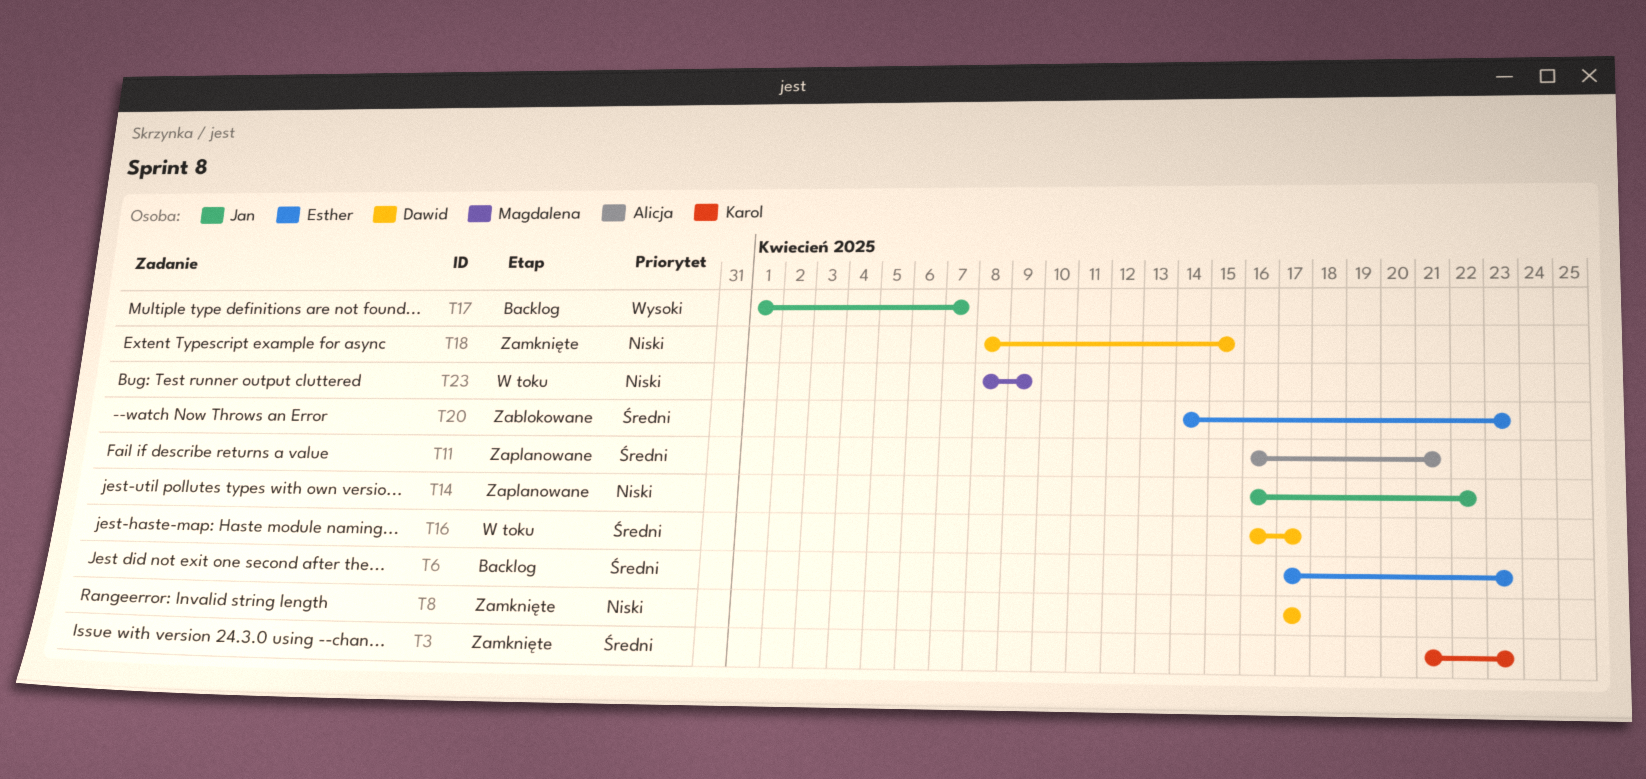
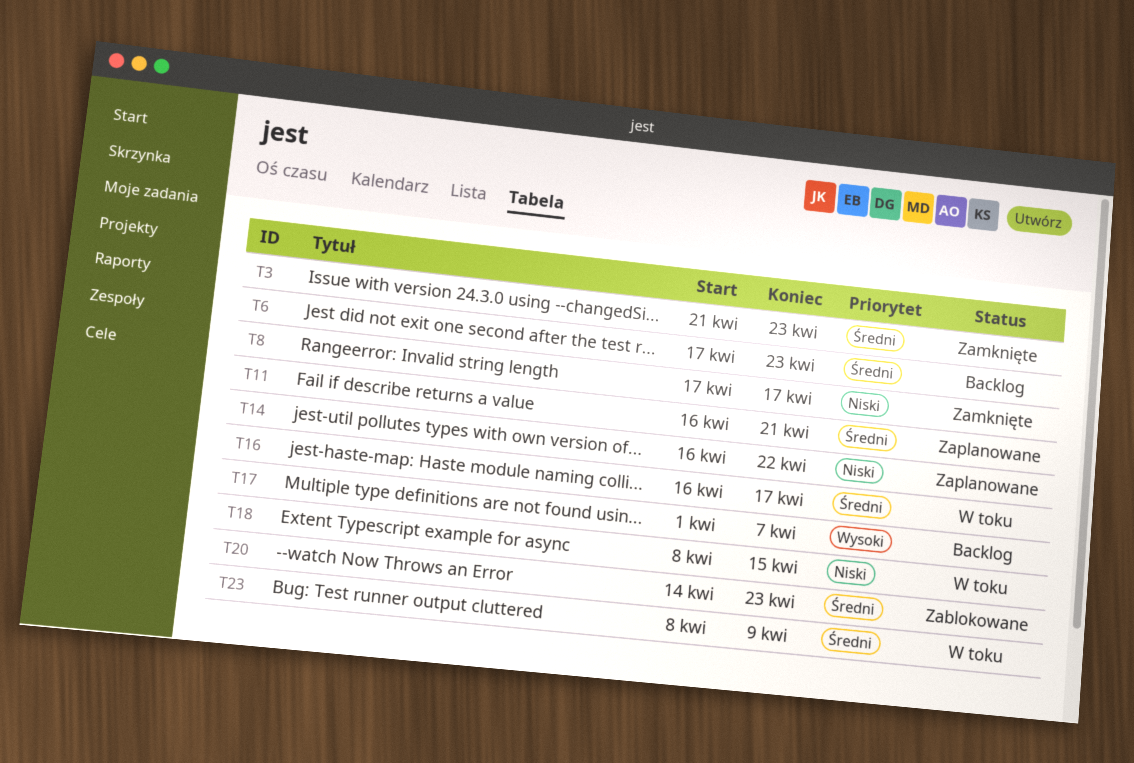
T18, status: Zamknięte -> W toku
T23, priority: Niski -> Średni

